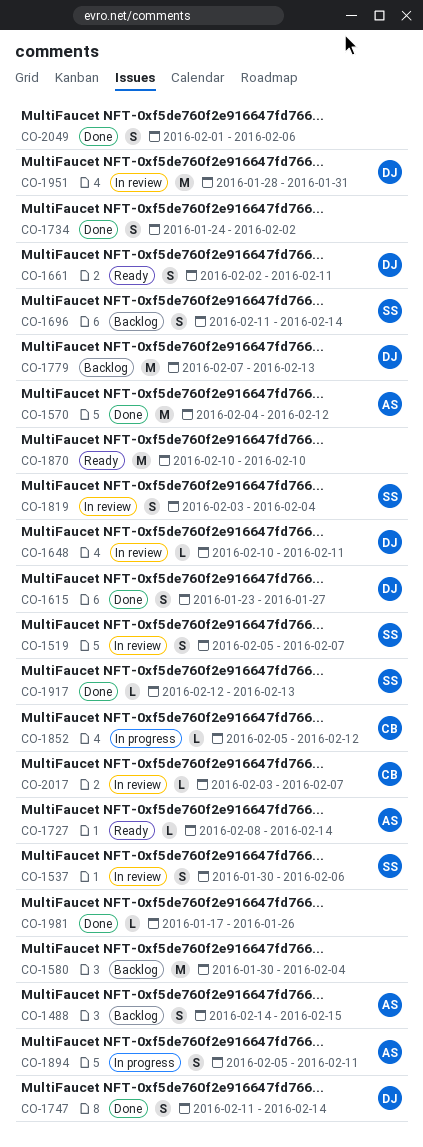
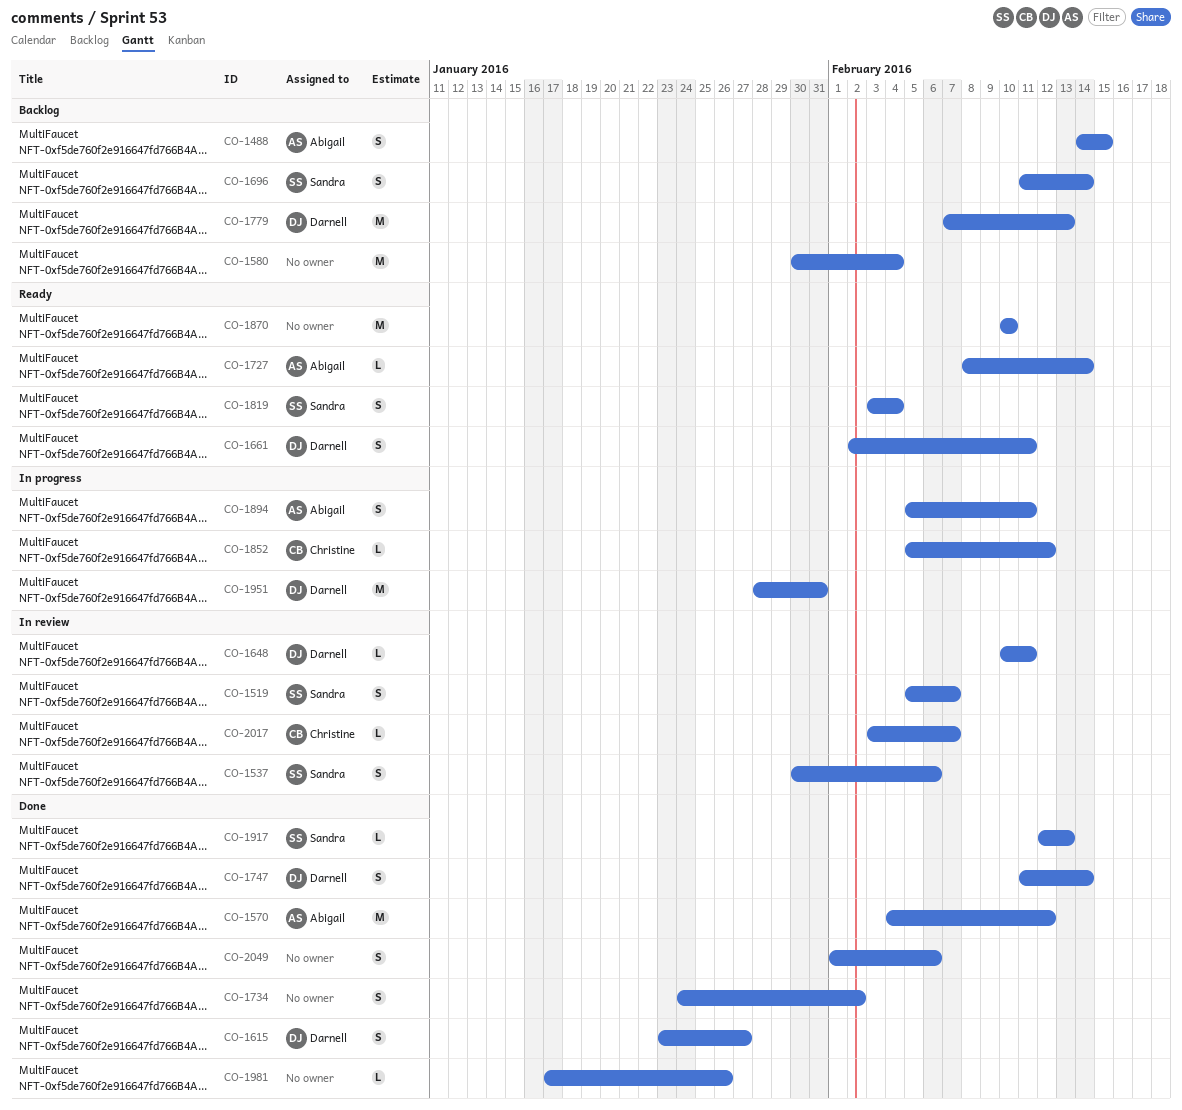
CO-1819, status: In review -> Ready
CO-1951, status: In review -> In progress

